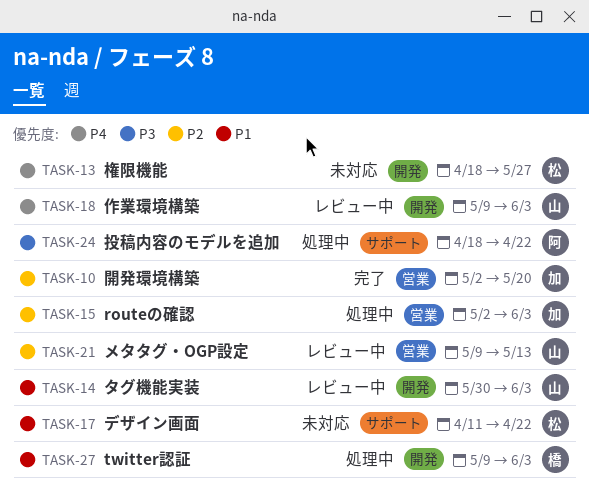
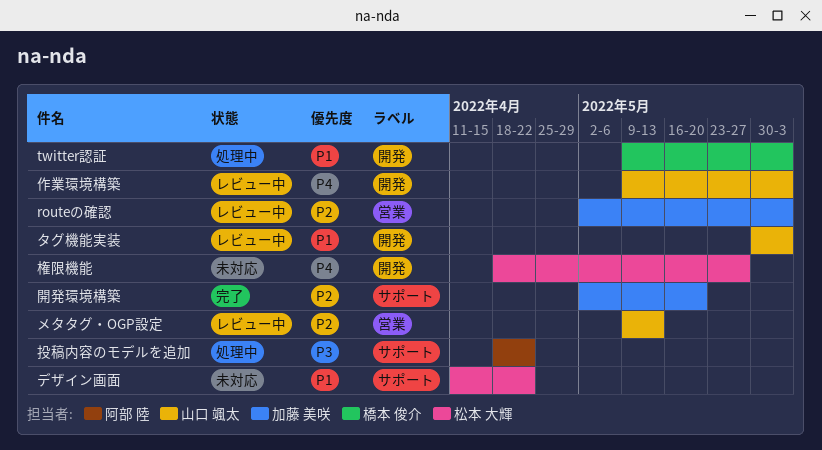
routeの確認, status: 処理中 -> レビュー中
開発環境構築, label: 営業 -> サポート

